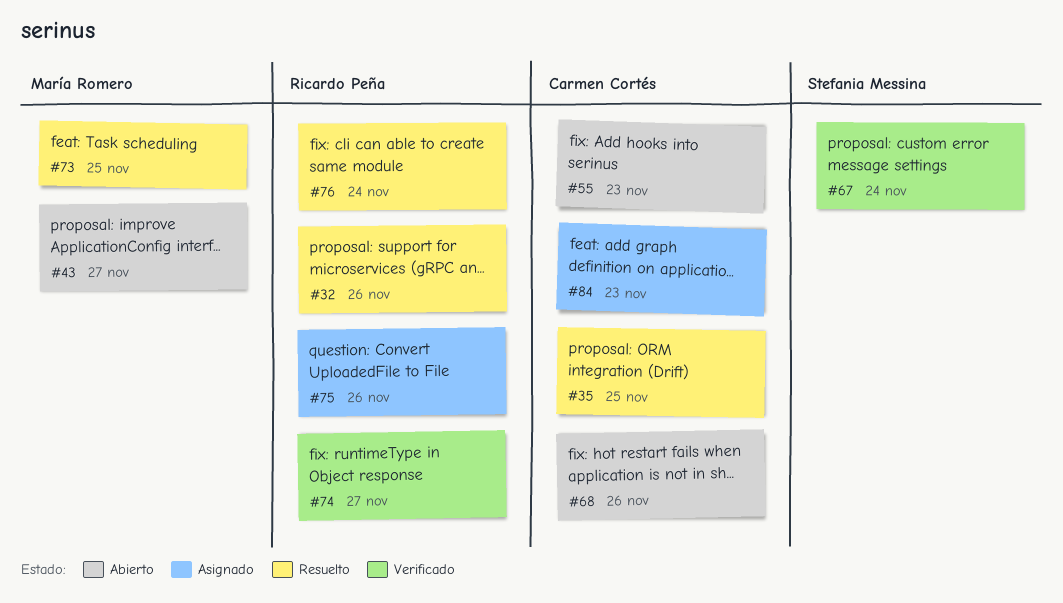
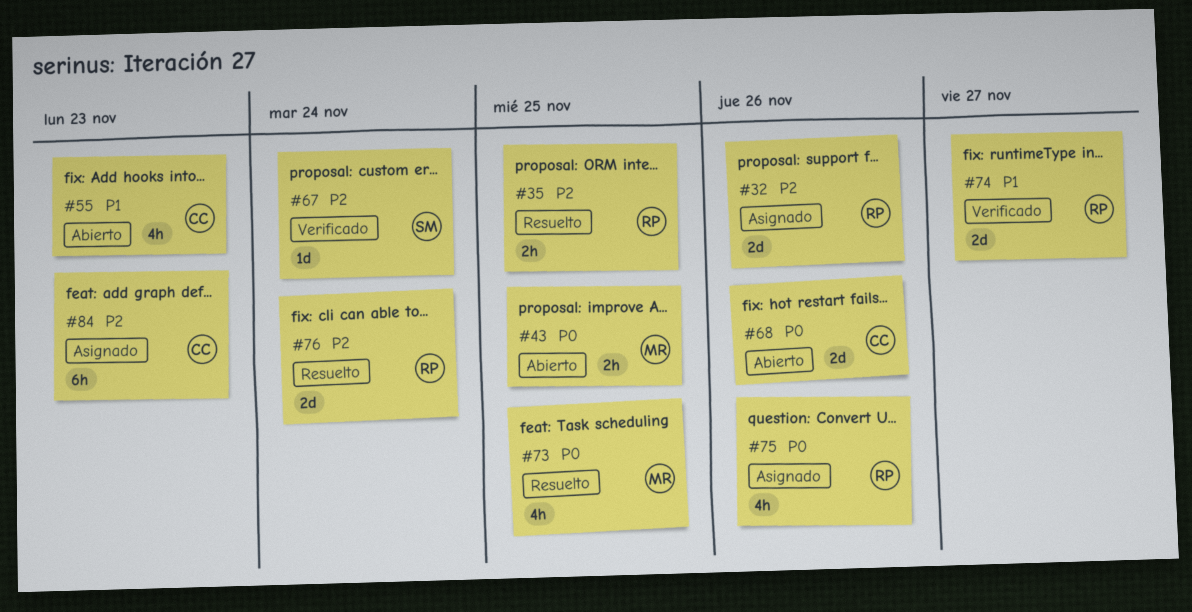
#32, status: Resuelto -> Asignado
#35, owner: Carmen Cortés -> Ricardo Peña
#43, due: Nov 27 -> Nov 25

